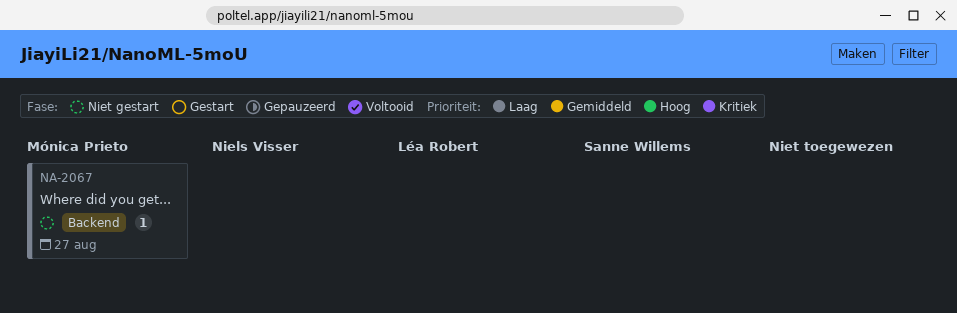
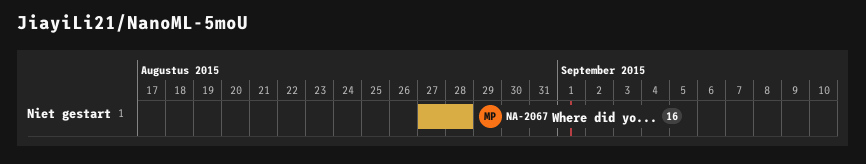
NA-2067, estimate: 1 -> 16
NA-2067, due: Aug 27 -> Aug 28

